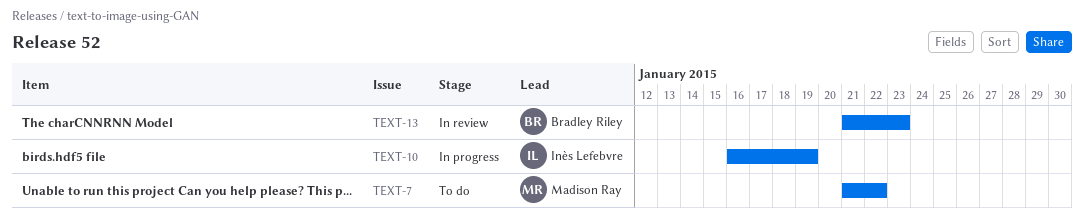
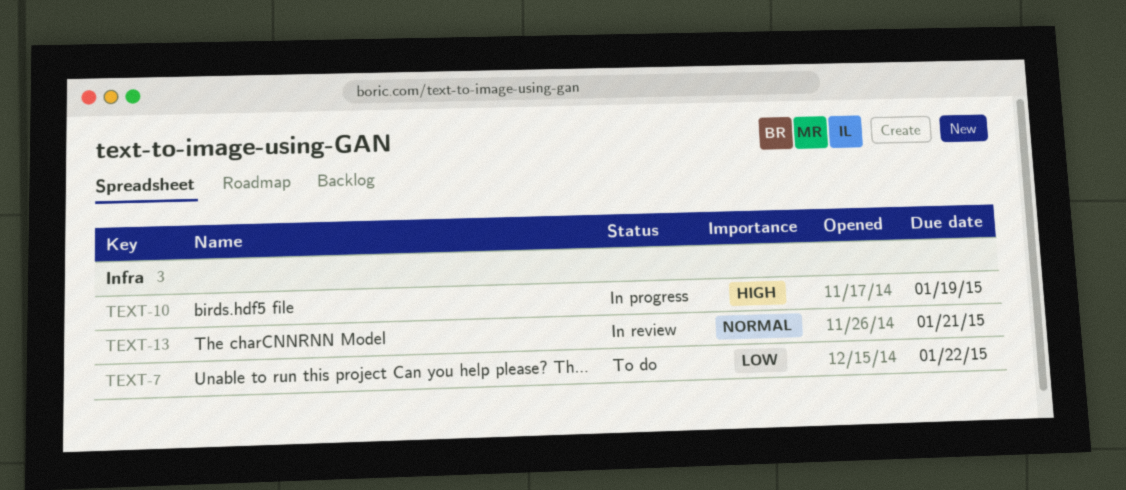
TEXT-13, due: Jan 23 -> Jan 21

